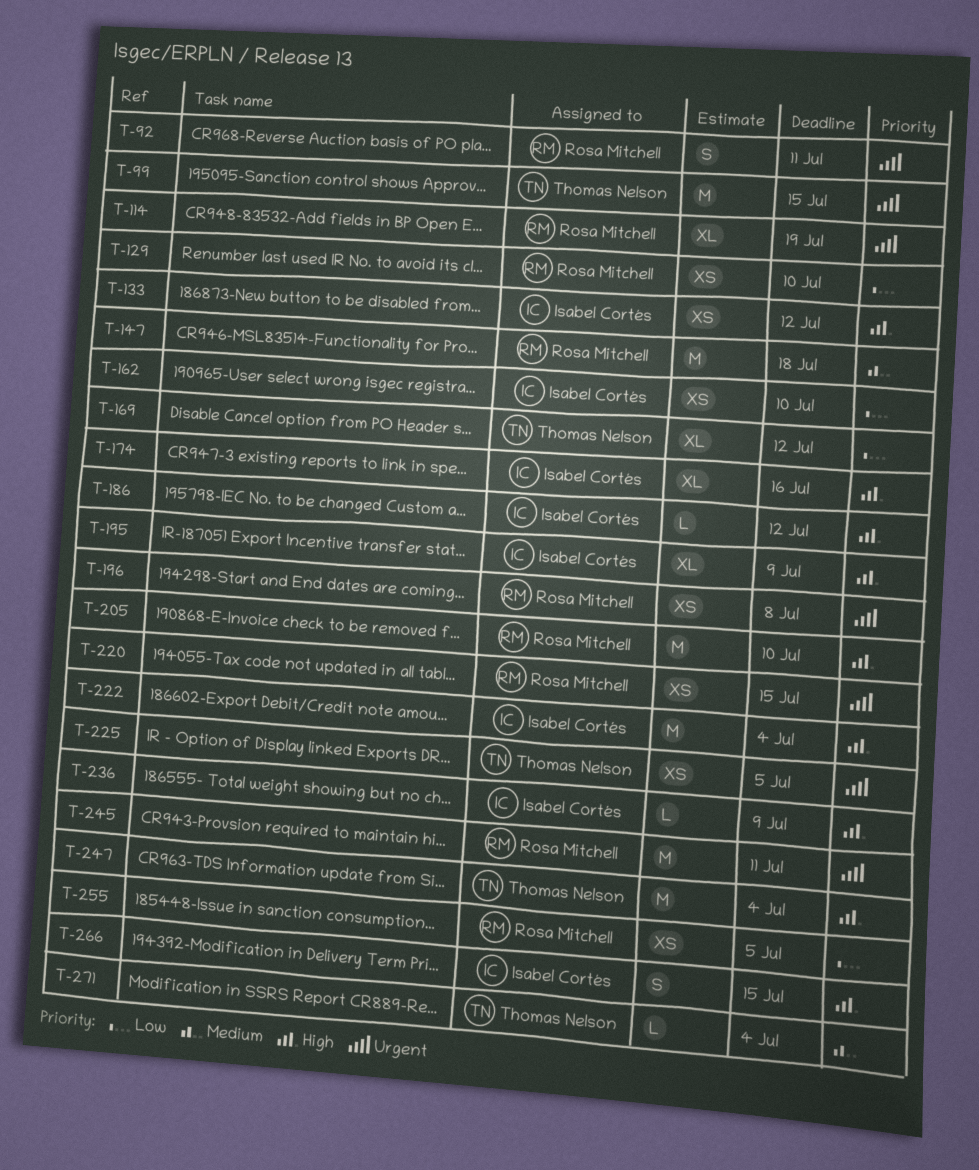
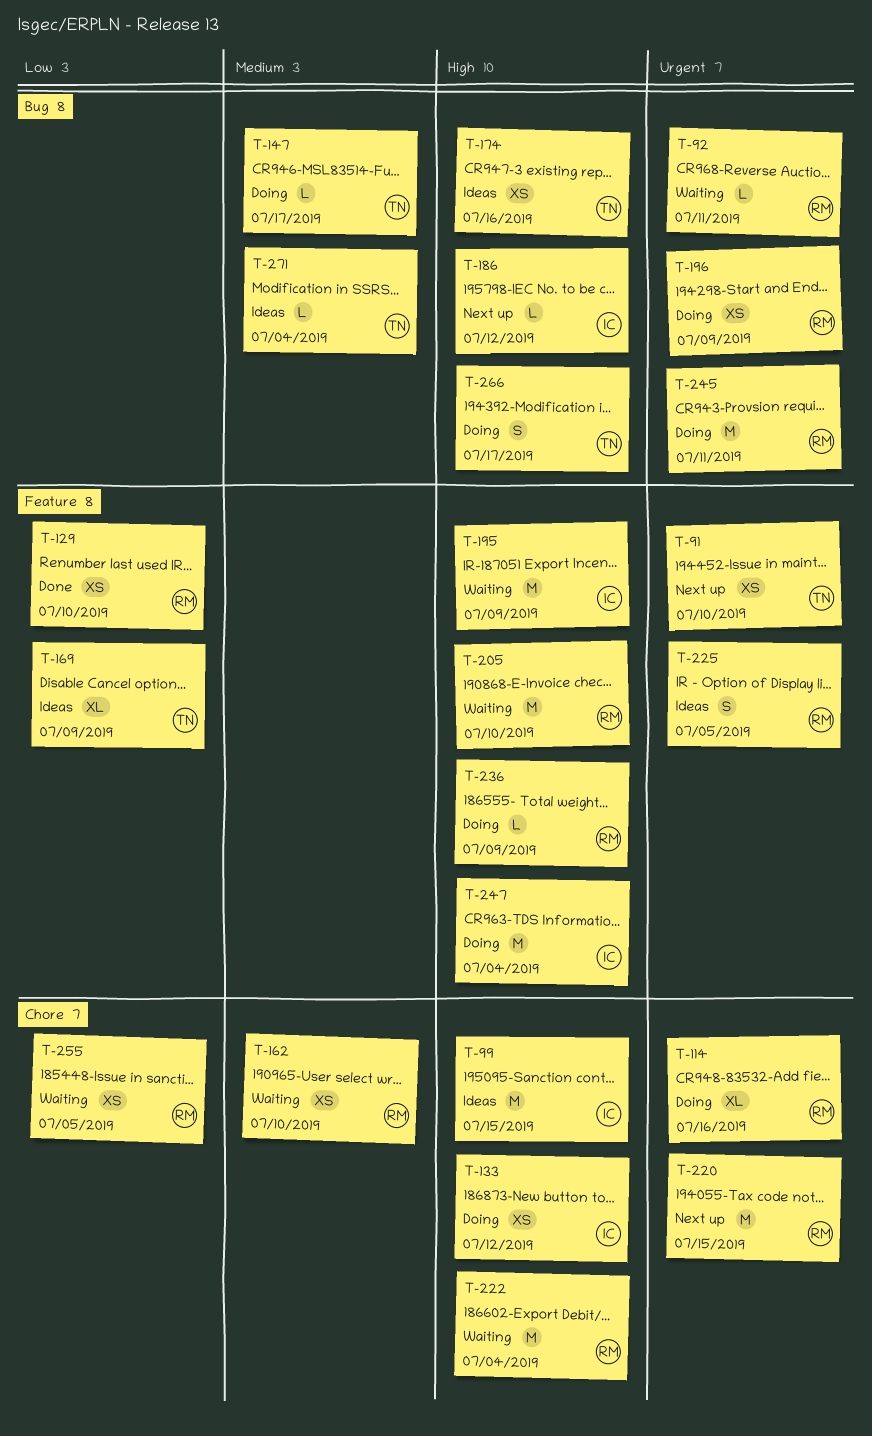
T-91: none -> present
T-92, estimate: S -> L
T-99, owner: Thomas Nelson -> Isabel Cortés
T-99, priority: Urgent -> High
T-114, due: Jul 19 -> Jul 16
T-147, owner: Rosa Mitchell -> Thomas Nelson
T-147, estimate: M -> L
T-147, due: Jul 18 -> Jul 17
T-162, owner: Isabel Cortés -> Rosa Mitchell
T-162, priority: Low -> Medium
T-169, due: Jul 12 -> Jul 9
T-174, owner: Isabel Cortés -> Thomas Nelson
T-174, estimate: XL -> XS
T-195, estimate: XL -> M
T-196, due: Jul 8 -> Jul 9
T-220, estimate: XS -> M
T-222, owner: Isabel Cortés -> Rosa Mitchell
T-225, owner: Thomas Nelson -> Rosa Mitchell
T-225, estimate: XS -> S
T-236, owner: Isabel Cortés -> Rosa Mitchell
T-247, owner: Thomas Nelson -> Isabel Cortés
T-266, owner: Isabel Cortés -> Thomas Nelson
T-266, due: Jul 15 -> Jul 17

